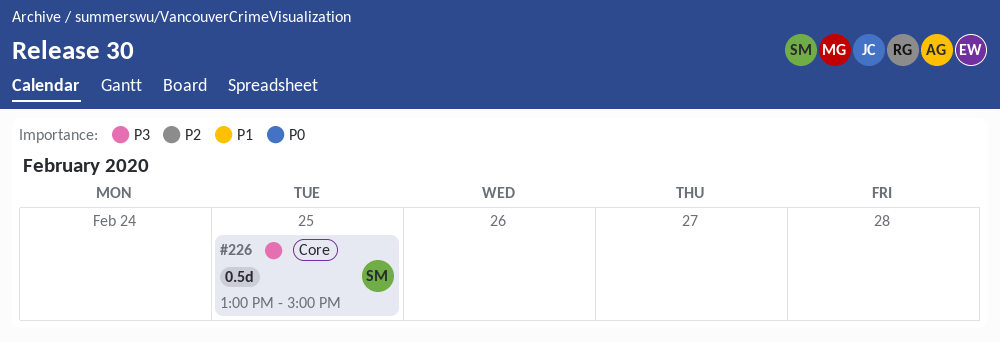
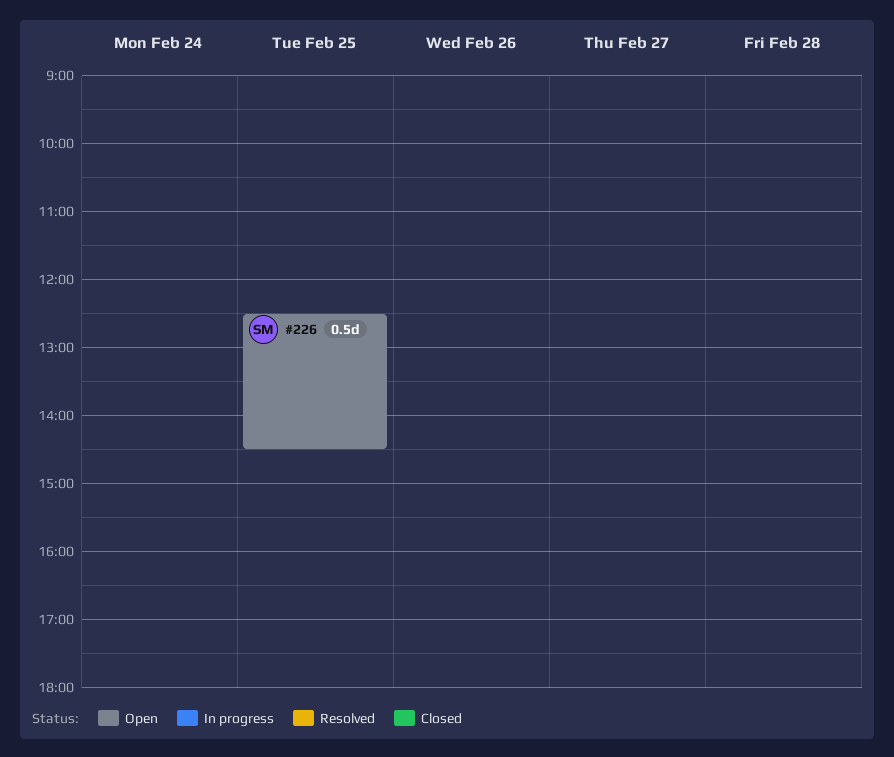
#226, begins: 13:00 -> 12:30
#226, ends: 15:00 -> 14:30

